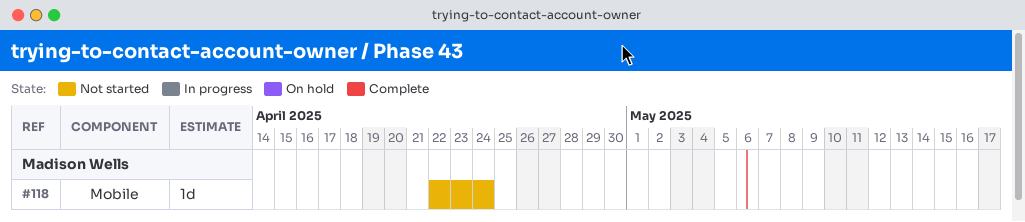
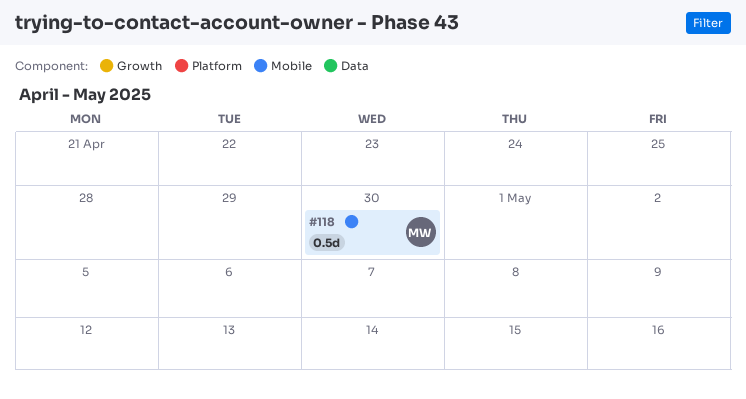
#118, estimate: 1d -> 0.5d
#118, due: Apr 24 -> Apr 30

